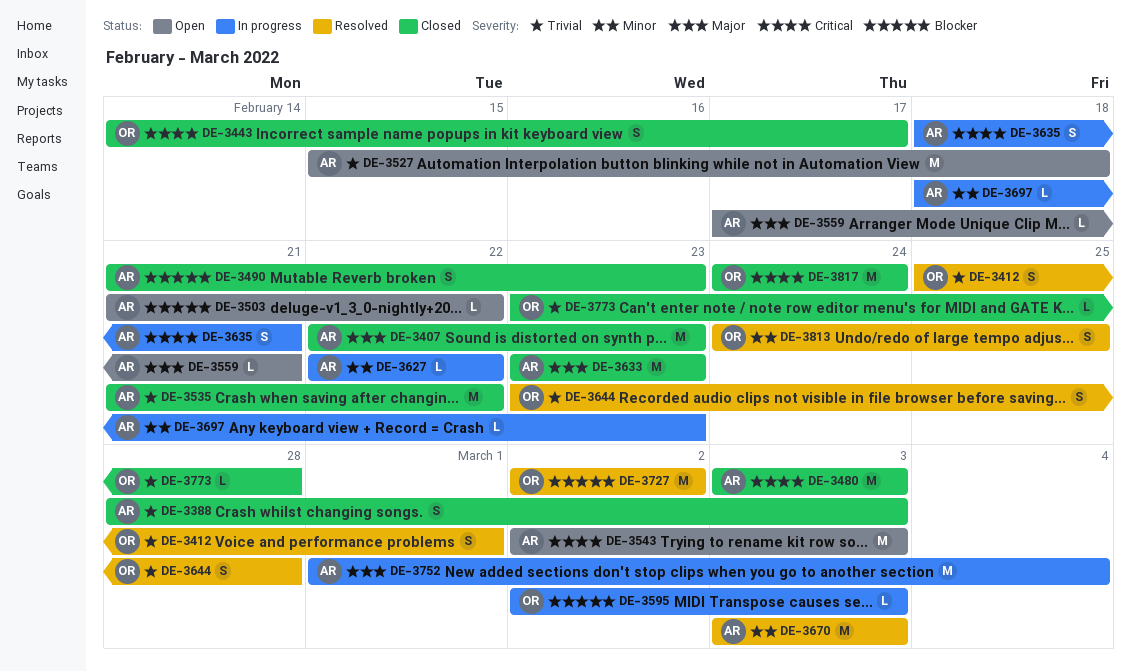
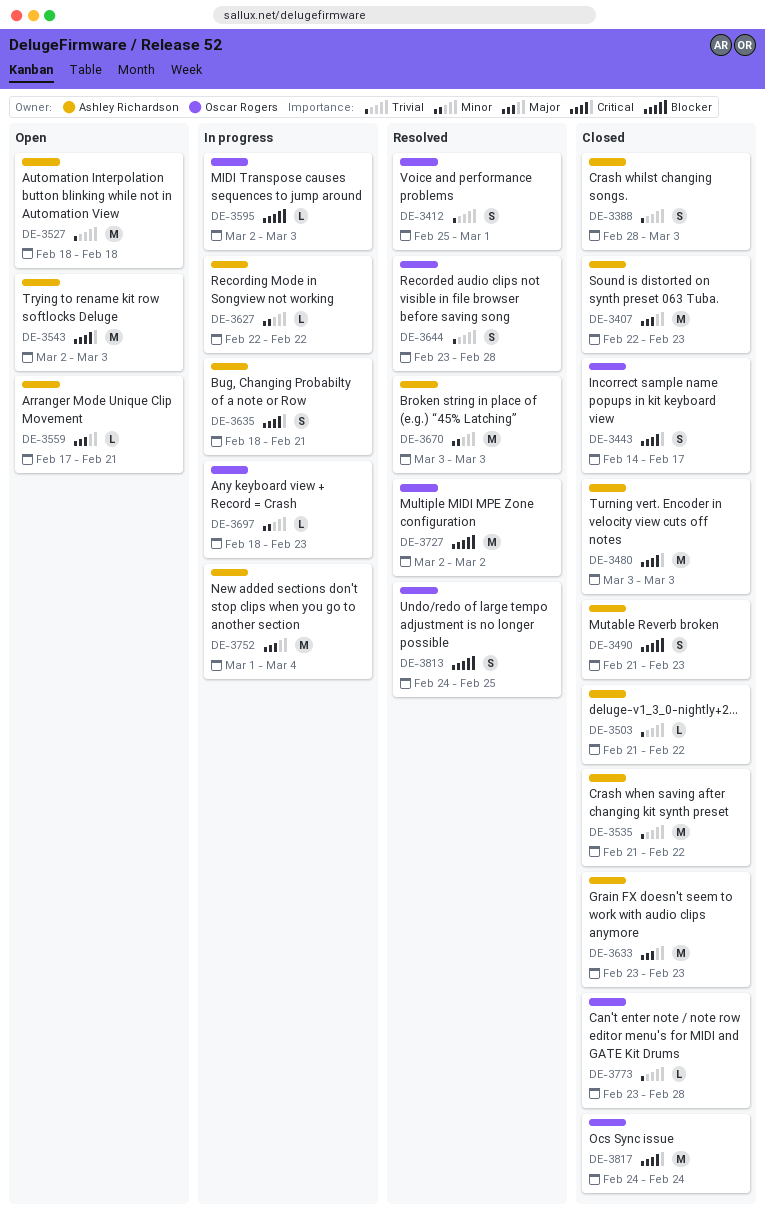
DE-3503, status: Open -> Closed
DE-3503, priority: Blocker -> Trivial
DE-3527, start: Feb 15 -> Feb 18
DE-3697, owner: Ashley Richardson -> Oscar Rogers
DE-3813, priority: Minor -> Blocker

